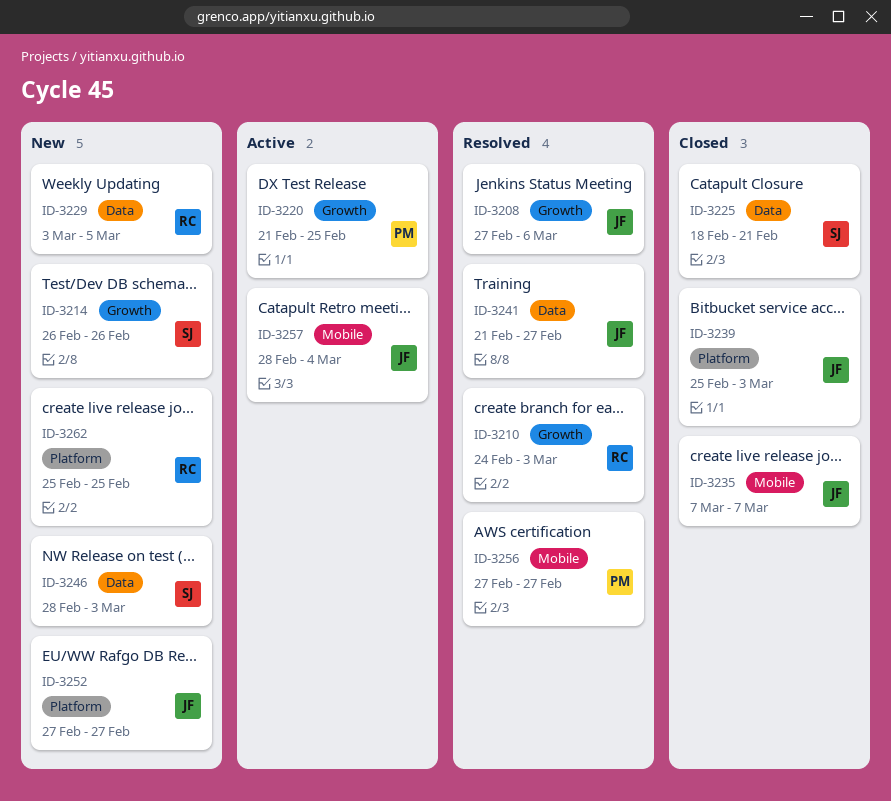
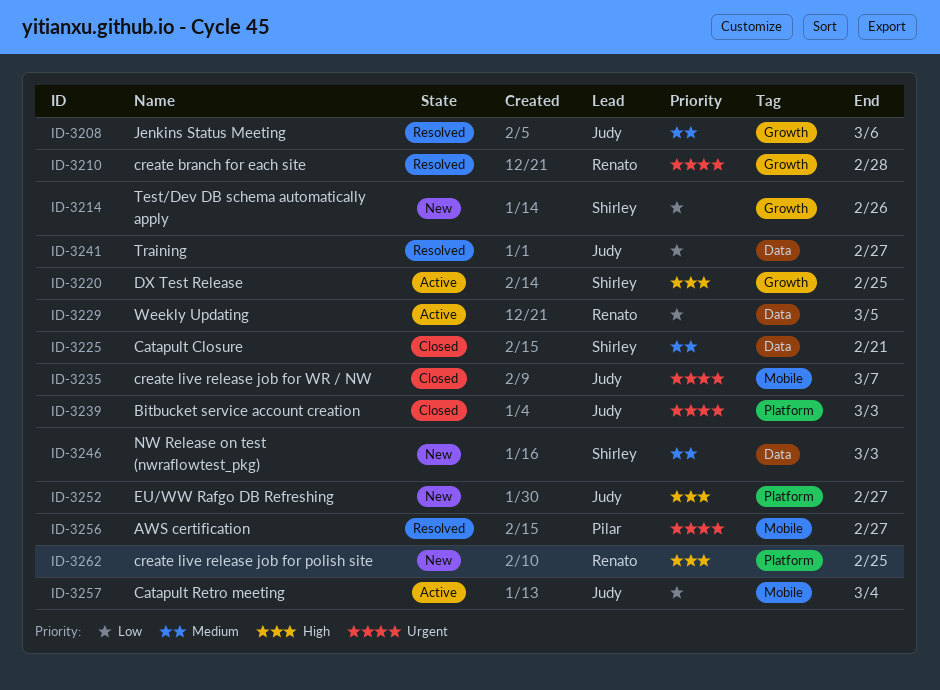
ID-3210, due: Mar 3 -> Feb 28
ID-3220, owner: Pilar -> Shirley
ID-3229, status: New -> Active

